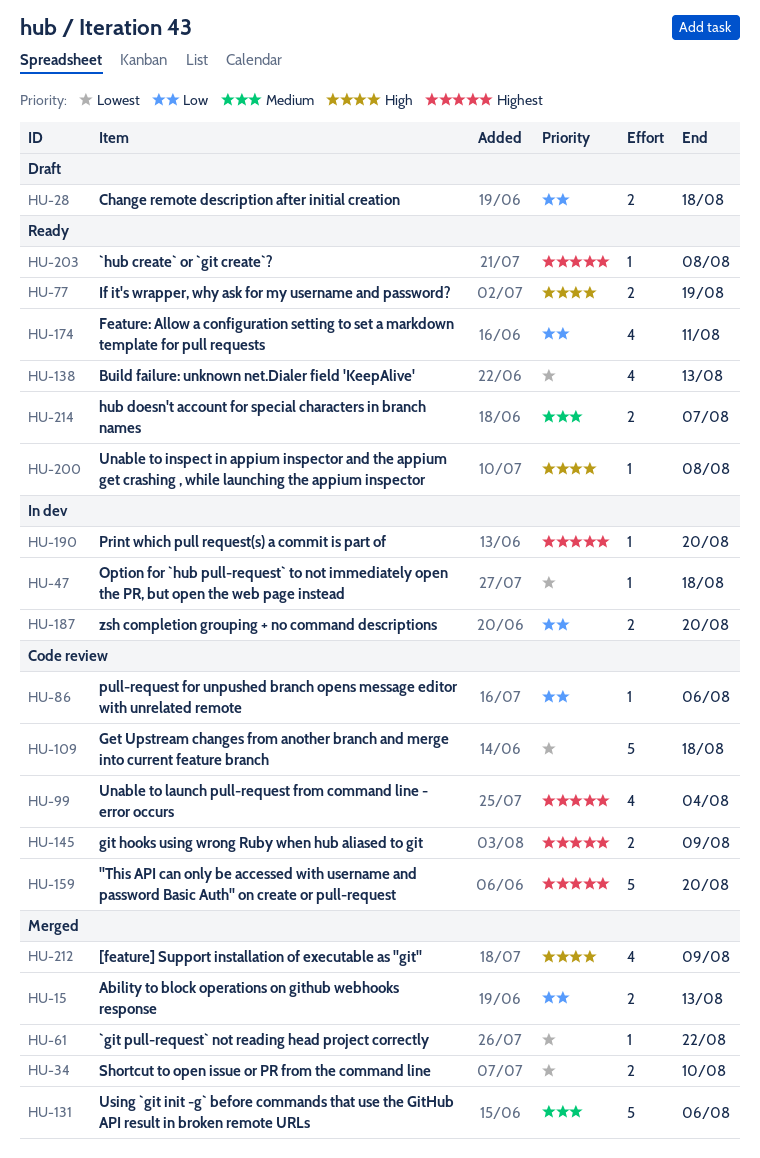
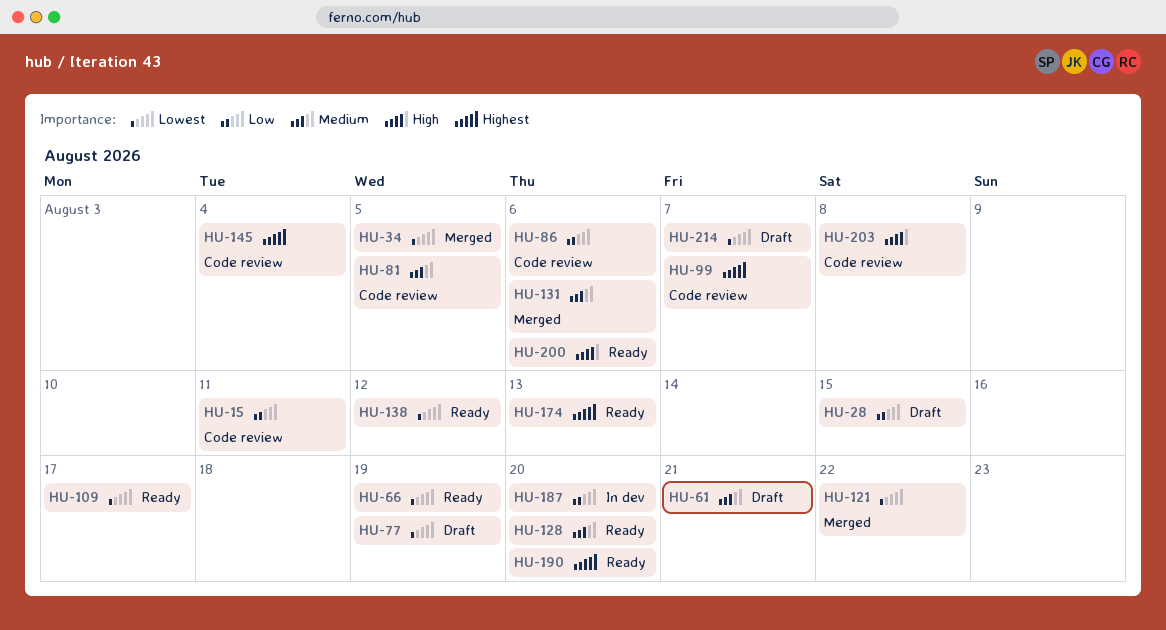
HU-15, status: Merged -> Code review
HU-15, due: Aug 13 -> Aug 11
HU-28, due: Aug 18 -> Aug 15
HU-34, due: Aug 10 -> Aug 5
HU-47: present -> none
HU-61, status: Merged -> Draft
HU-61, priority: Lowest -> Medium
HU-61, due: Aug 22 -> Aug 21
HU-66: none -> present
HU-77, status: Ready -> Draft
HU-77, priority: High -> Lowest
HU-81: none -> present
HU-99, due: Aug 4 -> Aug 7
HU-109, status: Code review -> Ready
HU-109, due: Aug 18 -> Aug 17
HU-121: none -> present
HU-128: none -> present
HU-138, due: Aug 13 -> Aug 12
HU-145, due: Aug 9 -> Aug 4
HU-159: present -> none
HU-174, priority: Low -> Highest
HU-174, due: Aug 11 -> Aug 13
HU-190, status: In dev -> Ready
HU-200, due: Aug 8 -> Aug 6
HU-203, status: Ready -> Code review
HU-203, priority: Highest -> High
HU-212: present -> none
HU-214, status: Ready -> Draft
HU-214, priority: Medium -> Lowest

